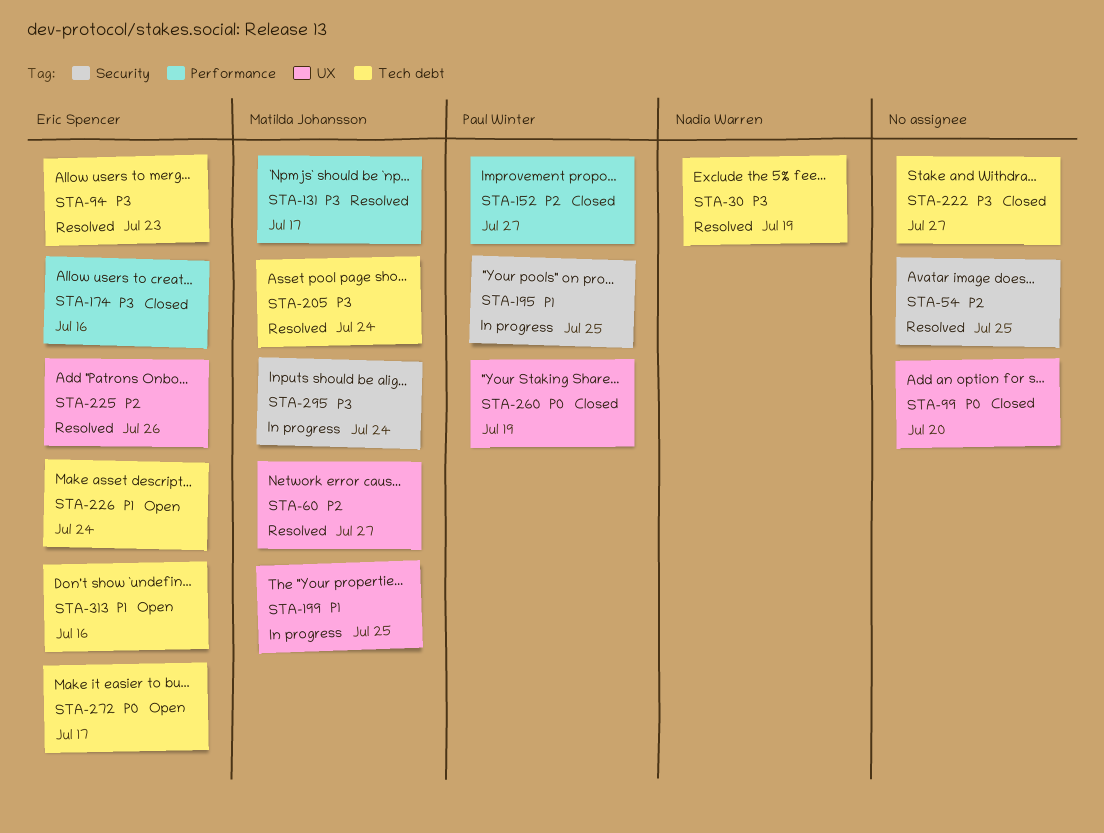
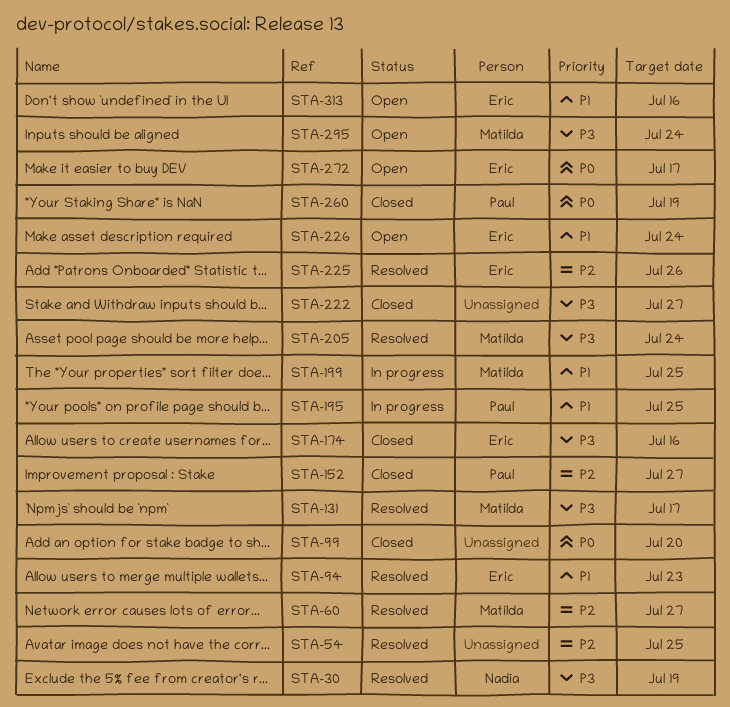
STA-94, priority: P3 -> P1
STA-295, status: In progress -> Open

